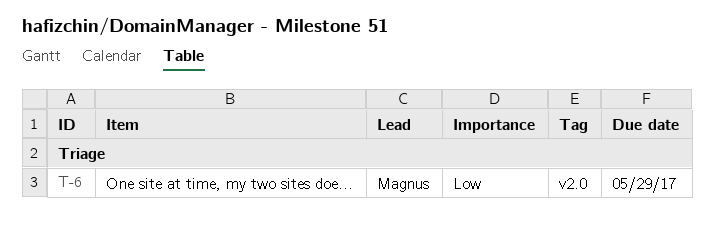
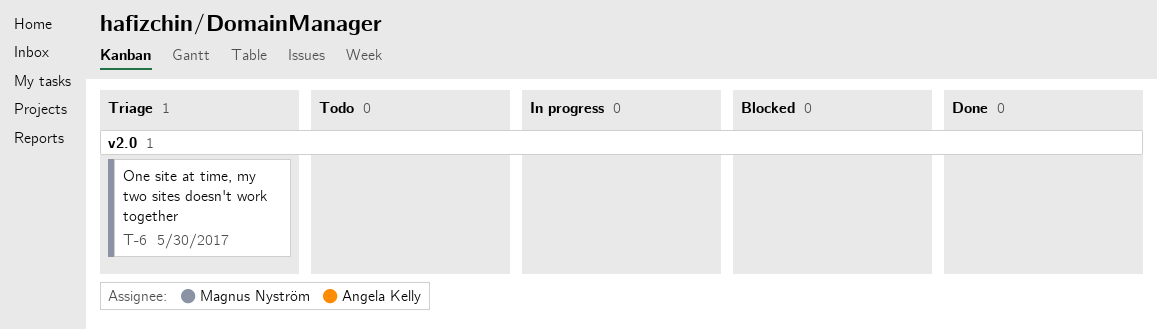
T-6, due: May 29 -> May 30

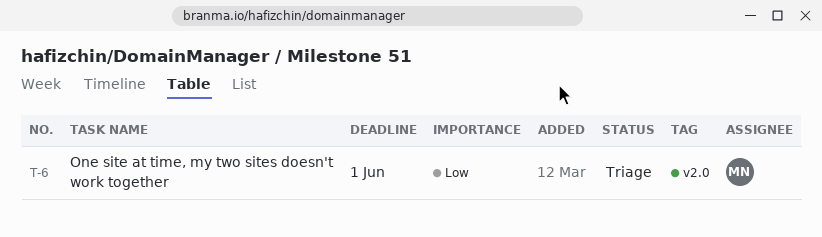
T-6, due: May 30 -> Jun 1

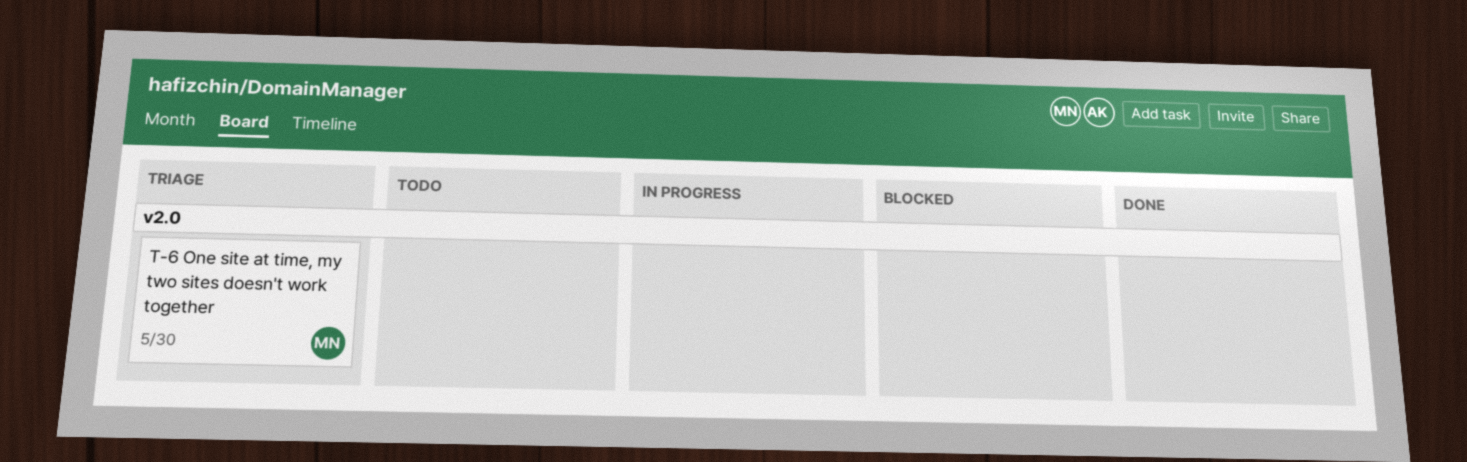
T-6, due: Jun 1 -> May 30

